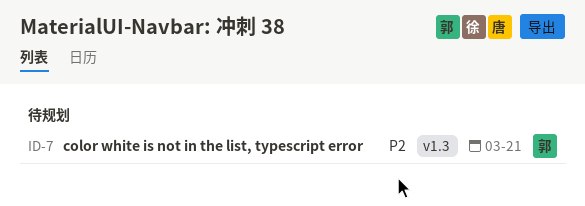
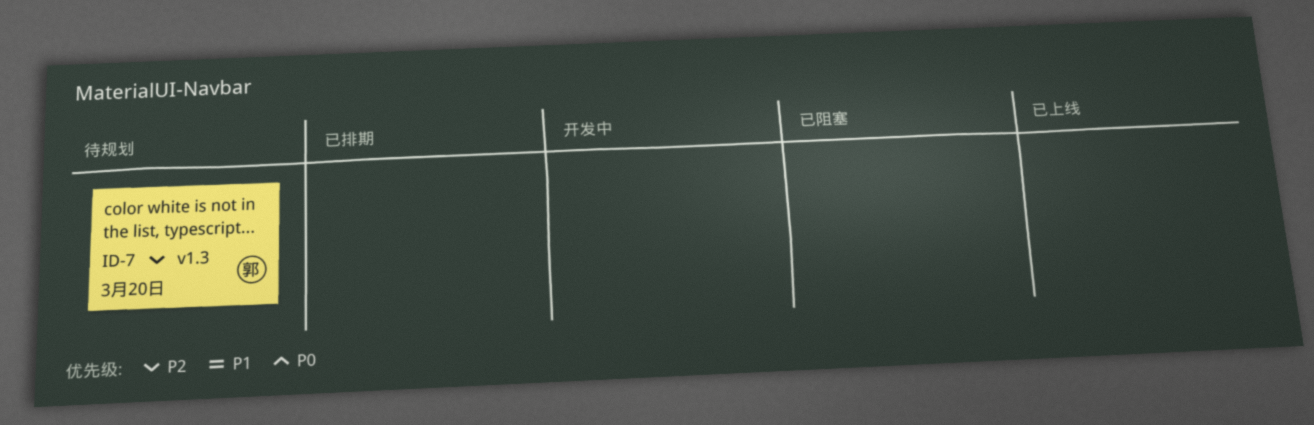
ID-7, due: Mar 21 -> Mar 20

